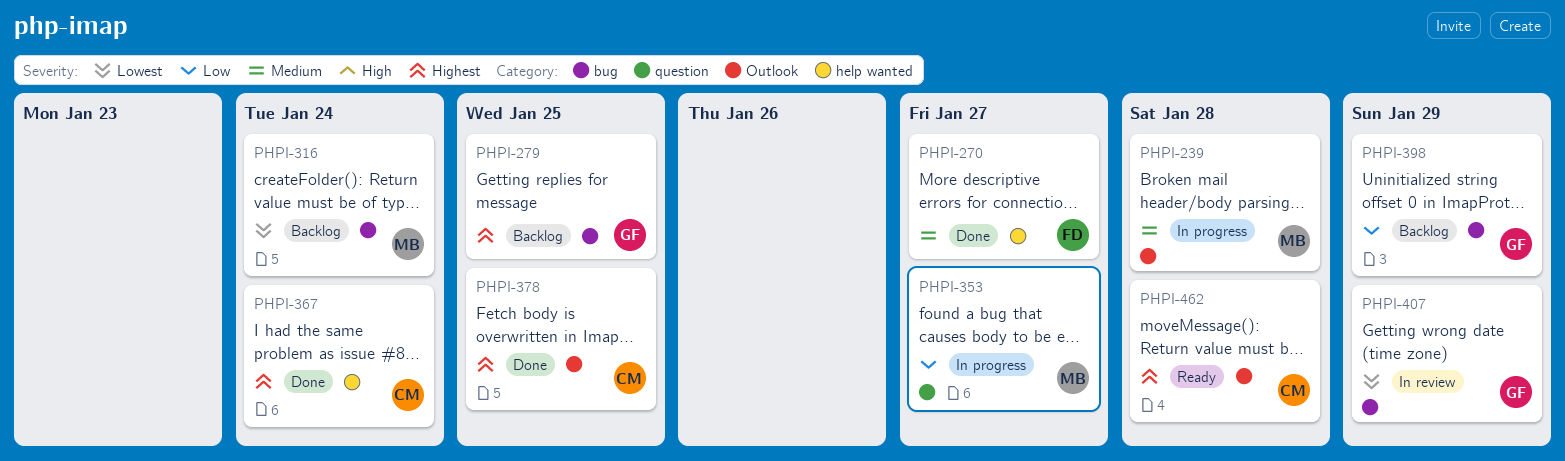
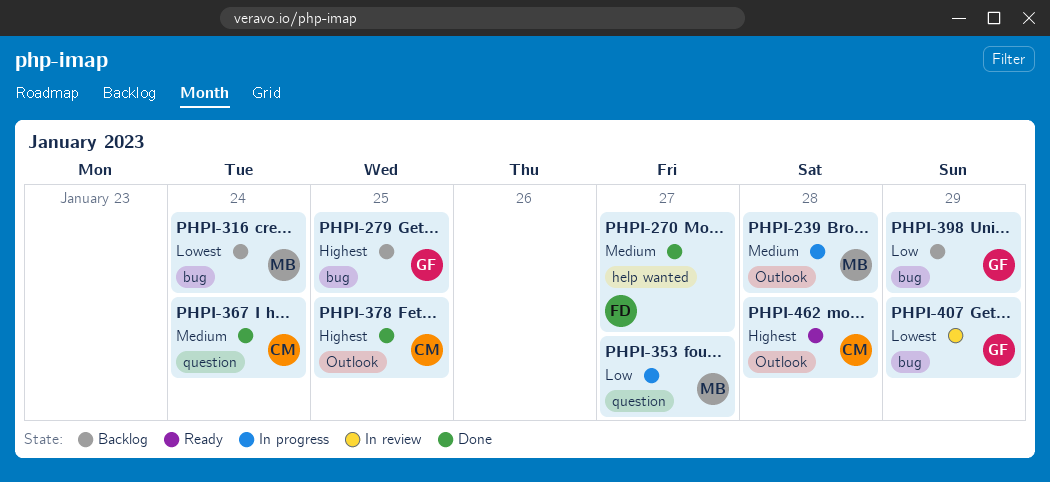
PHPI-367, priority: Highest -> Medium
PHPI-367, label: help wanted -> question

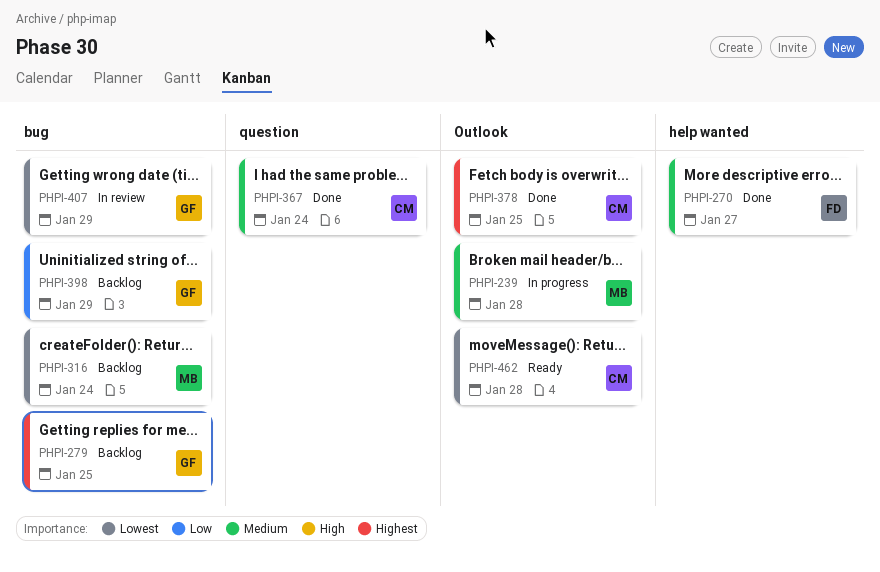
PHPI-353: present -> none
PHPI-462, priority: Highest -> Lowest

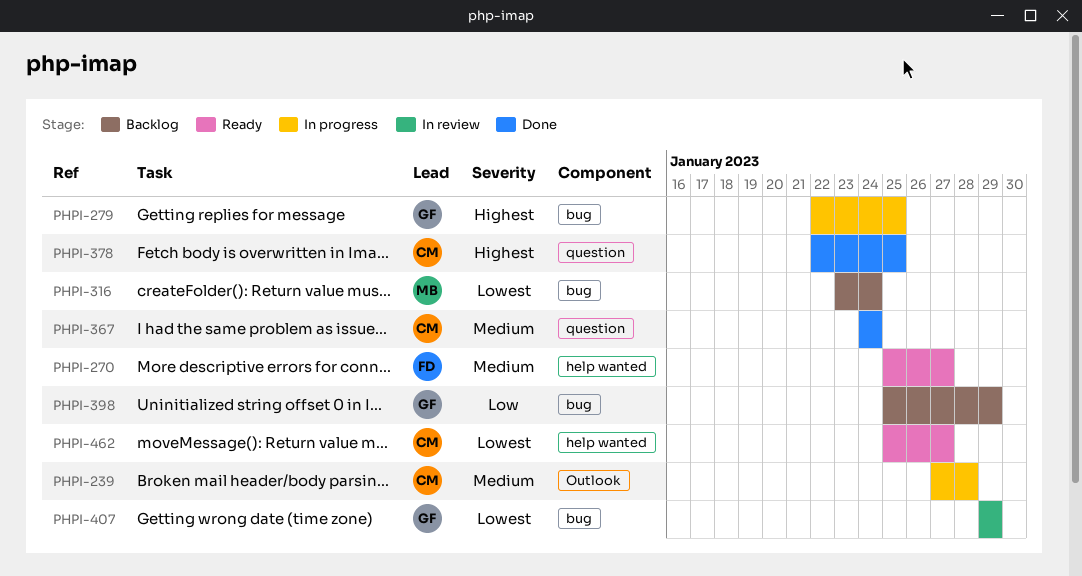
PHPI-239, owner: MB -> CM
PHPI-270, status: Done -> Ready
PHPI-279, status: Backlog -> In progress
PHPI-378, label: Outlook -> question
PHPI-462, label: Outlook -> help wanted
PHPI-462, due: Jan 28 -> Jan 27

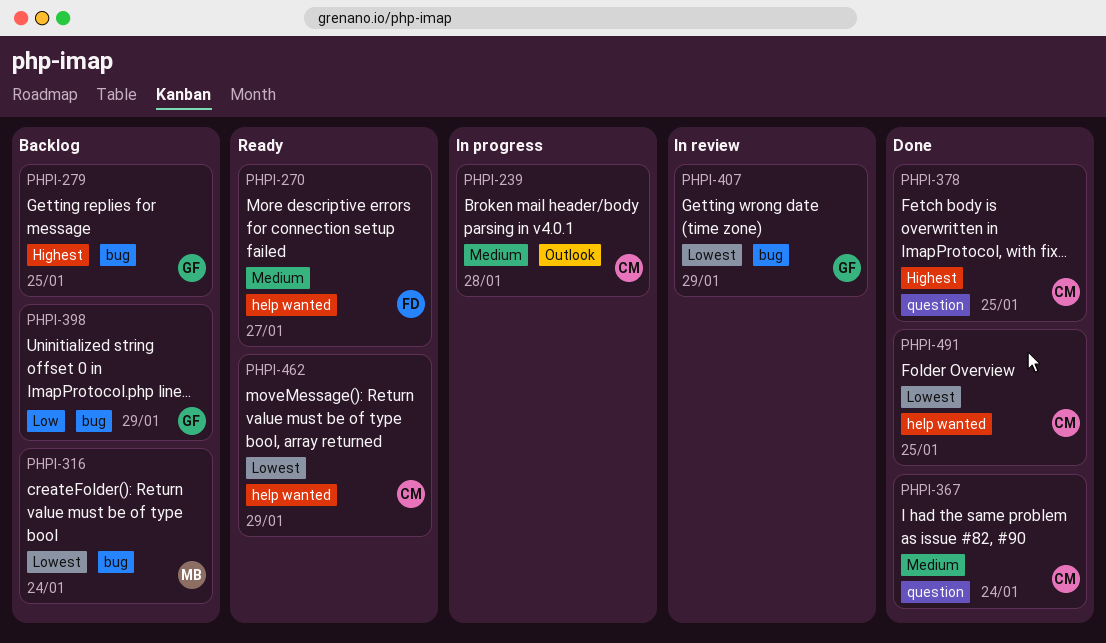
PHPI-279, status: In progress -> Backlog
PHPI-462, due: Jan 27 -> Jan 29
PHPI-491: none -> present

